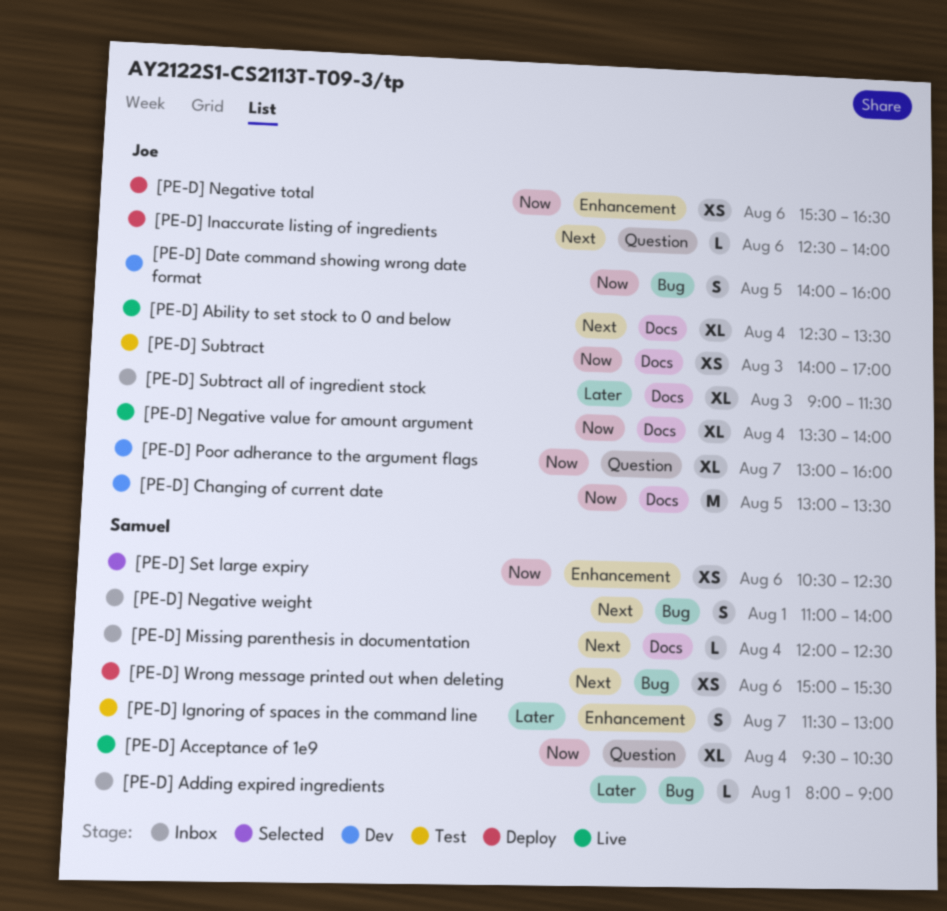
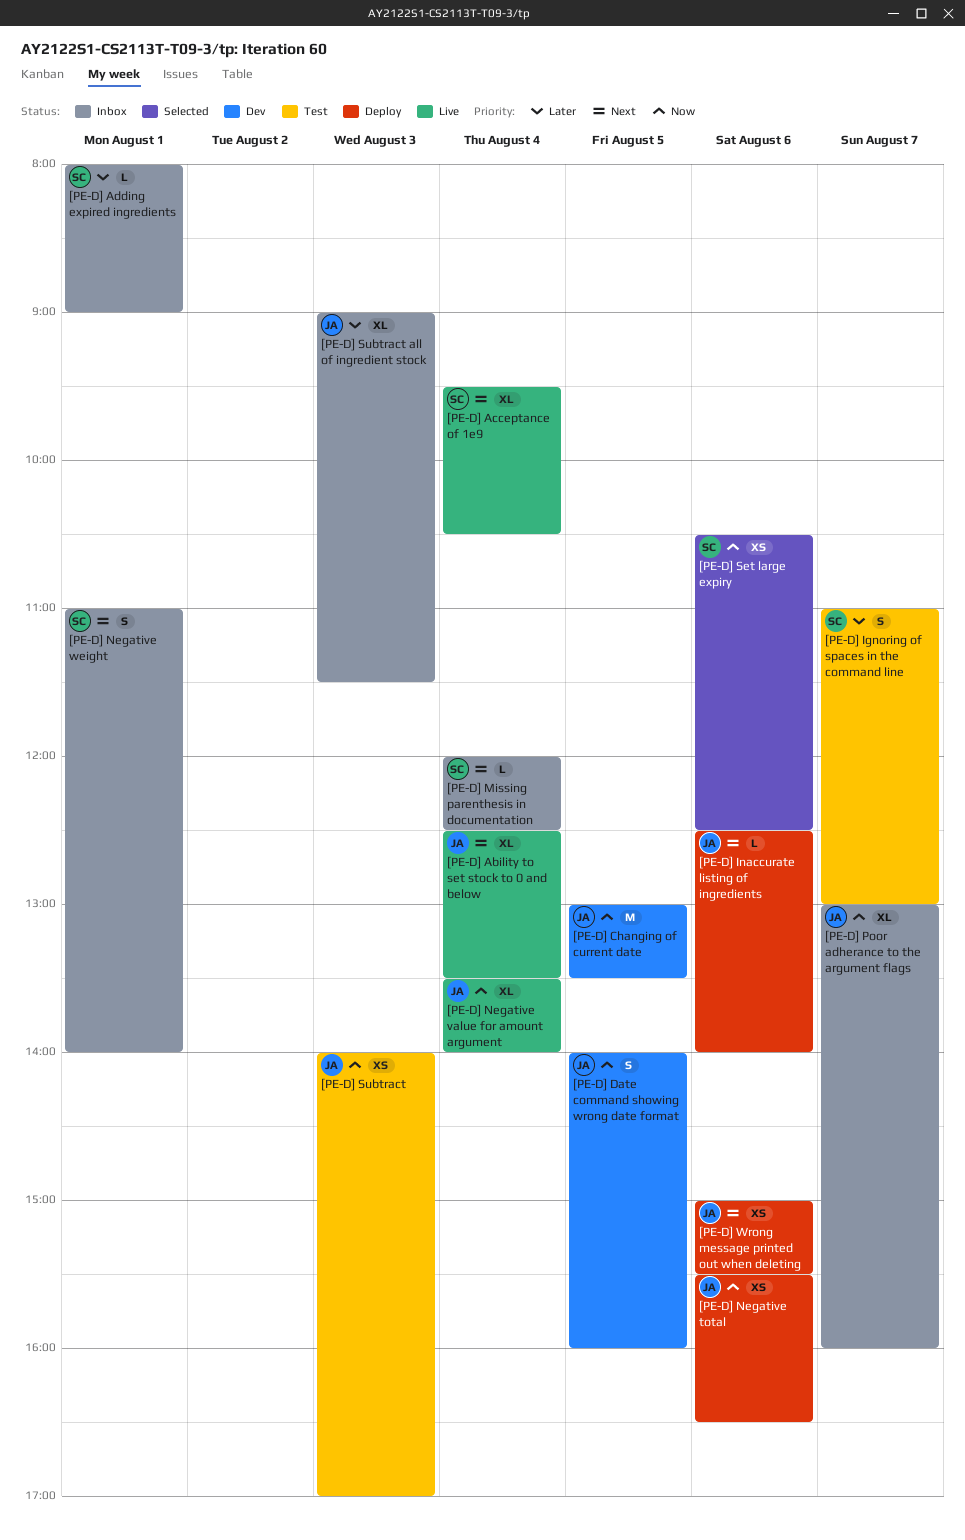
[PE-D] Acceptance of 1e9, priority: Now -> Next
[PE-D] Ignoring of spaces in the command line, begins: 11:30 -> 11:00
[PE-D] Poor adherance to the argument flags, status: Dev -> Inbox
[PE-D] Wrong message printed out when deleting, owner: Samuel -> Joe

